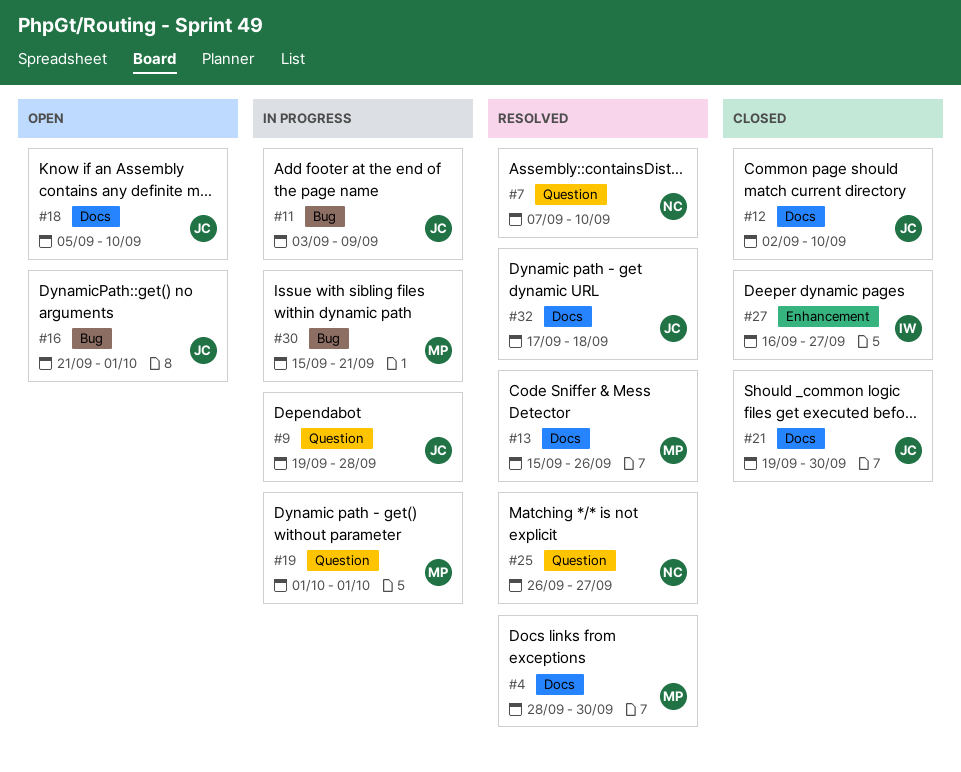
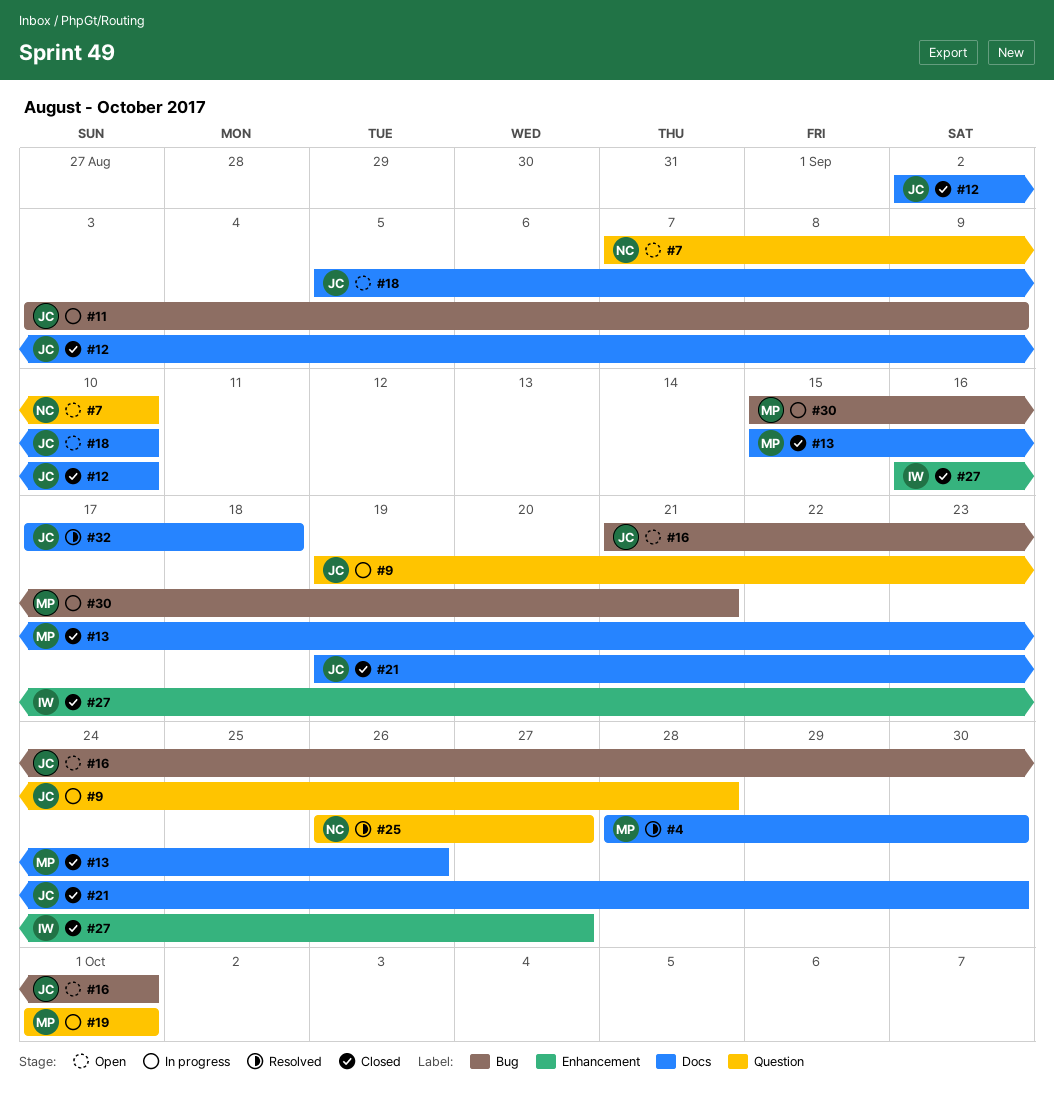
#7, status: Resolved -> Open
#13, status: Resolved -> Closed

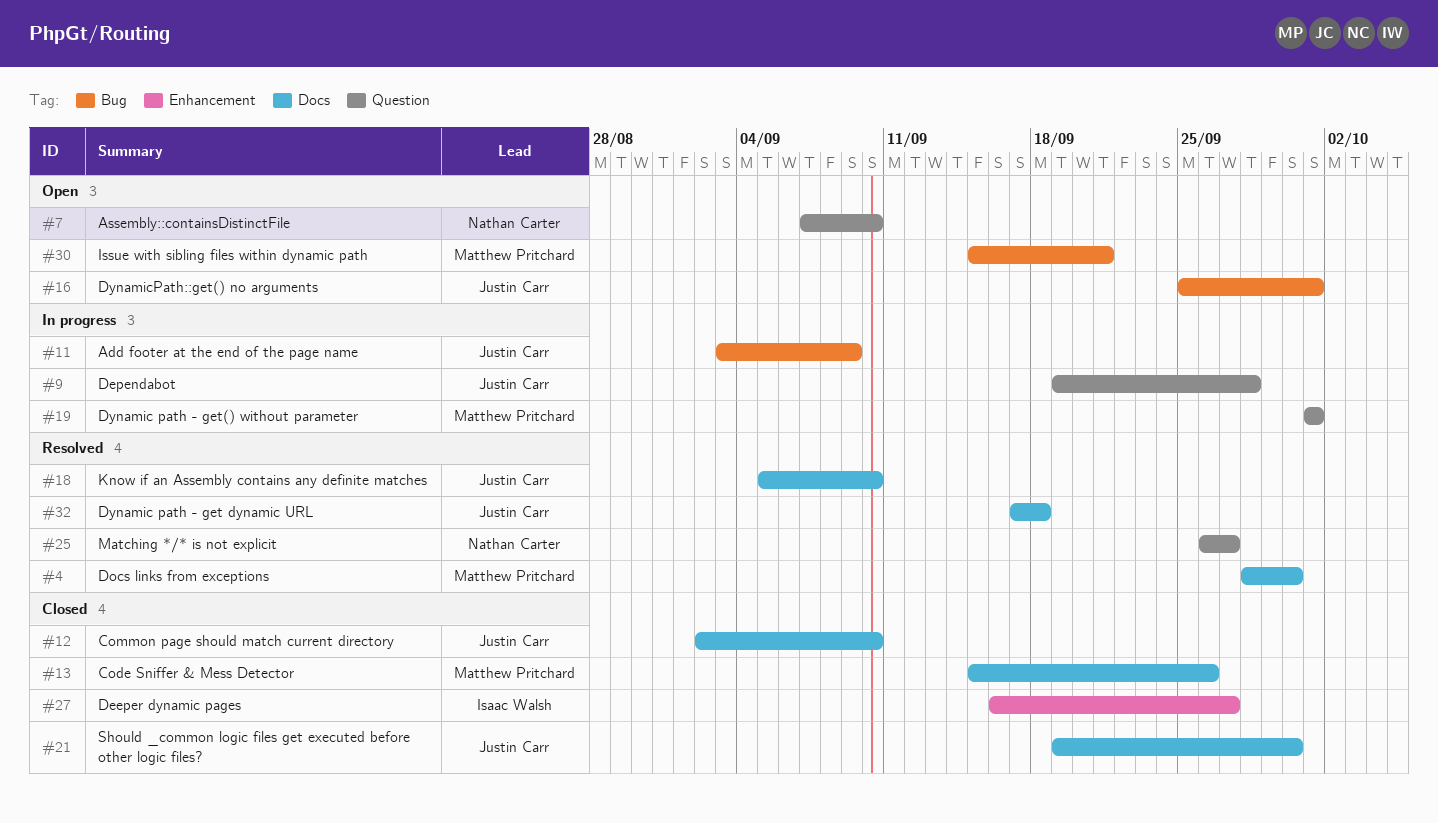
#16, start: Sep 21 -> Sep 25
#18, status: Open -> Resolved
#30, status: In progress -> Open

